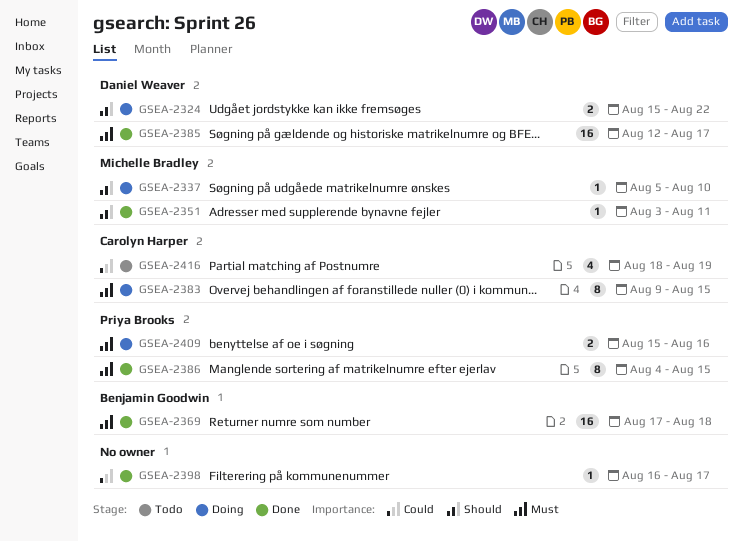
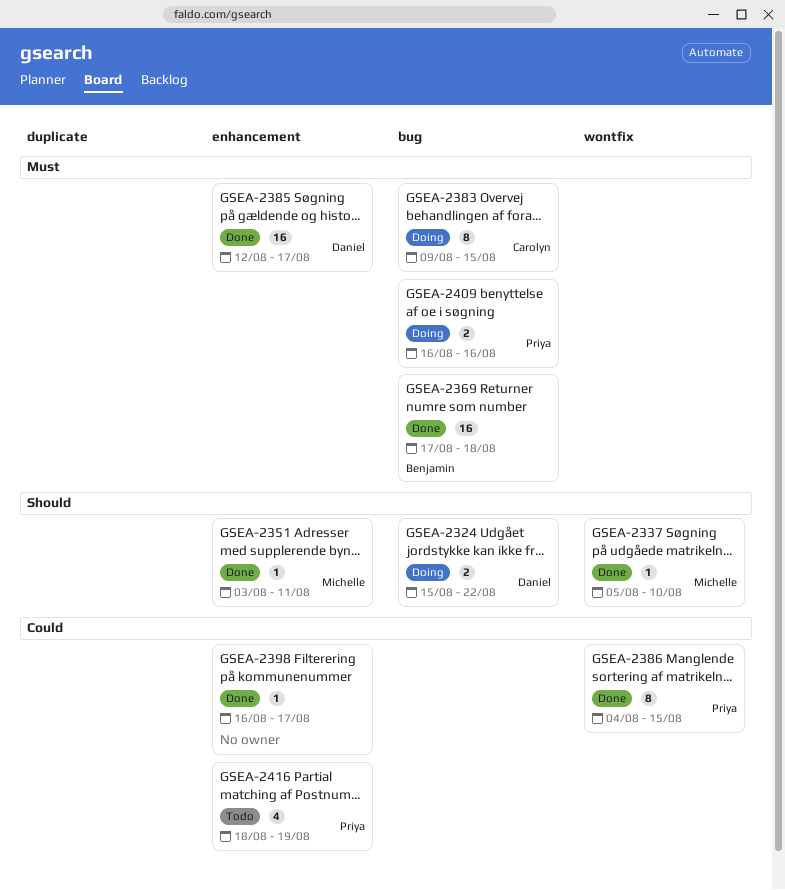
GSEA-2337, status: Doing -> Done
GSEA-2386, priority: Must -> Could
GSEA-2409, start: Aug 15 -> Aug 16
GSEA-2416, owner: Carolyn Harper -> Priya Brooks

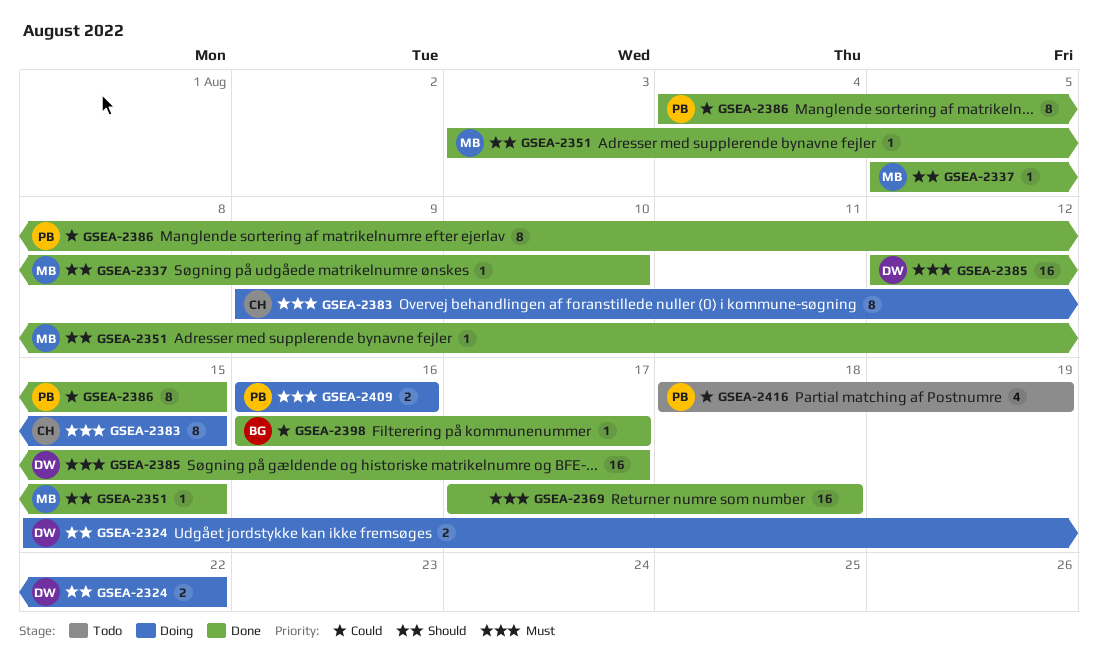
GSEA-2351, due: Aug 11 -> Aug 15
GSEA-2369, owner: Benjamin -> none
GSEA-2398, owner: none -> Benjamin

